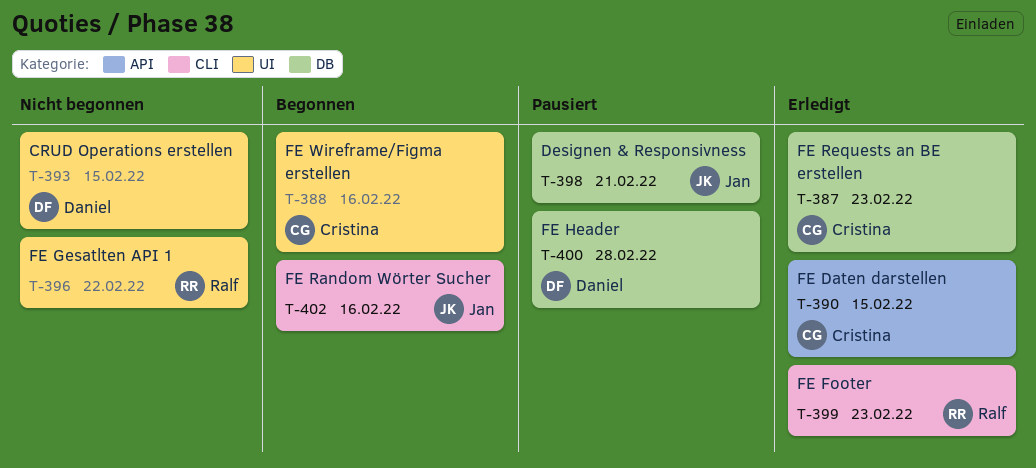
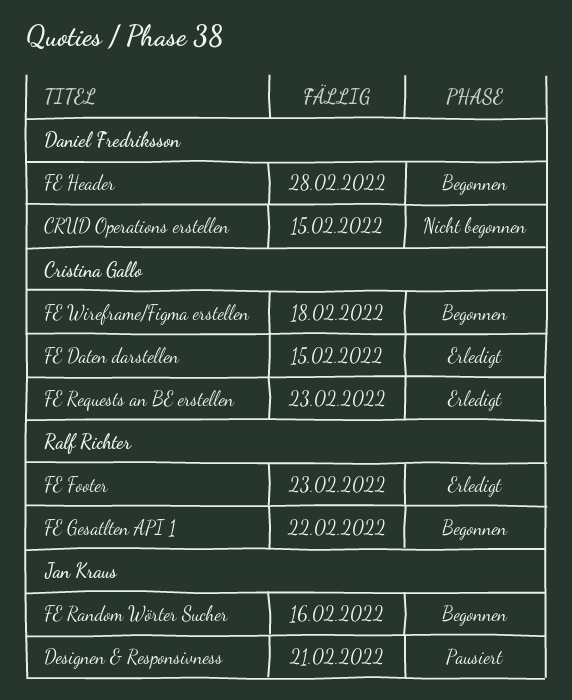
FE Gesatlten API 1, status: Nicht begonnen -> Begonnen
FE Header, status: Pausiert -> Begonnen
FE Wireframe/Figma erstellen, due: Feb 16 -> Feb 18

